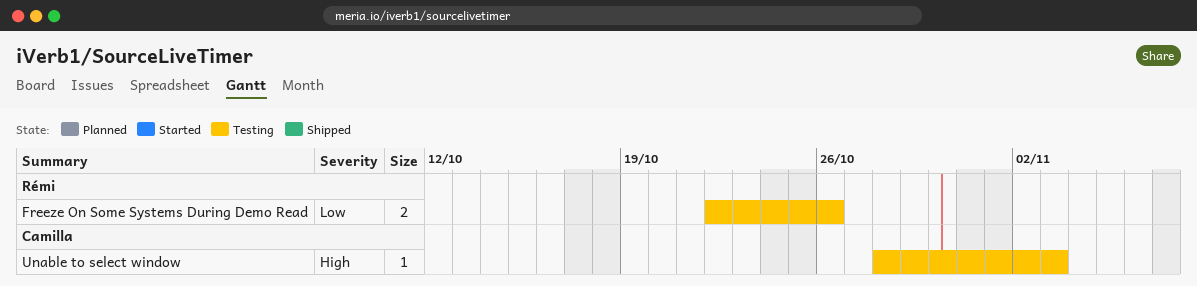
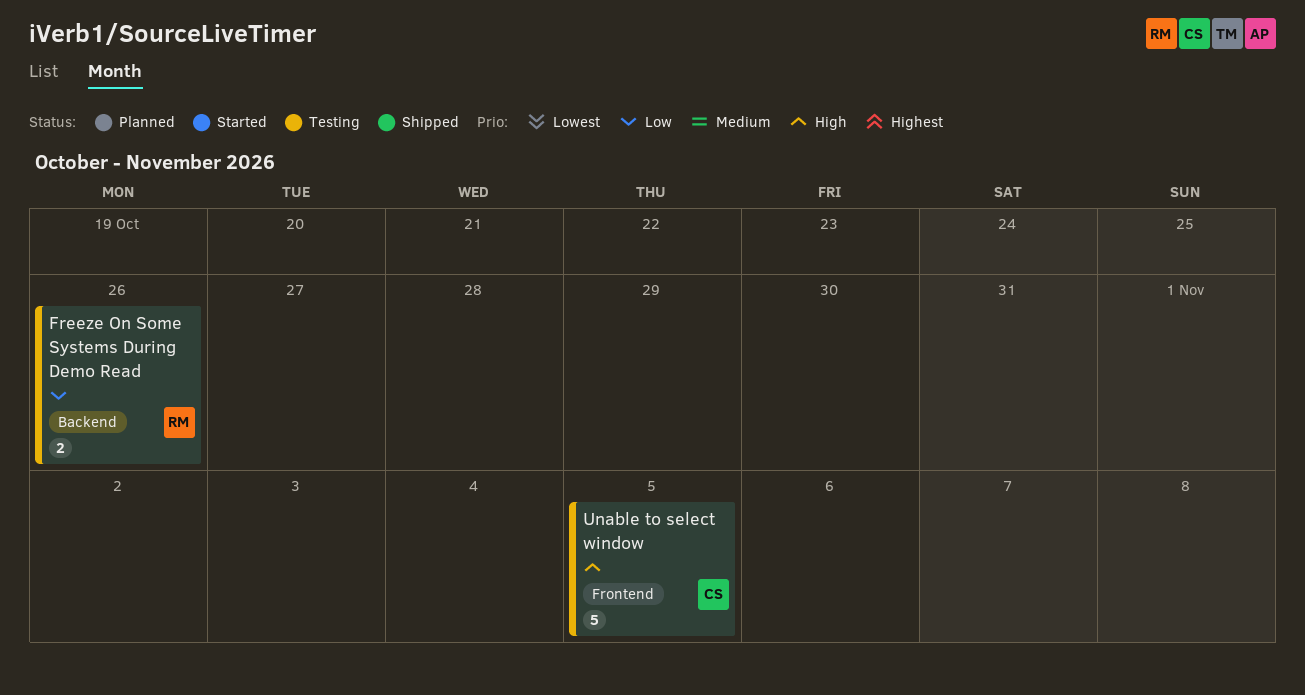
Unable to select window, estimate: 1 -> 5
Unable to select window, due: Nov 3 -> Nov 5

